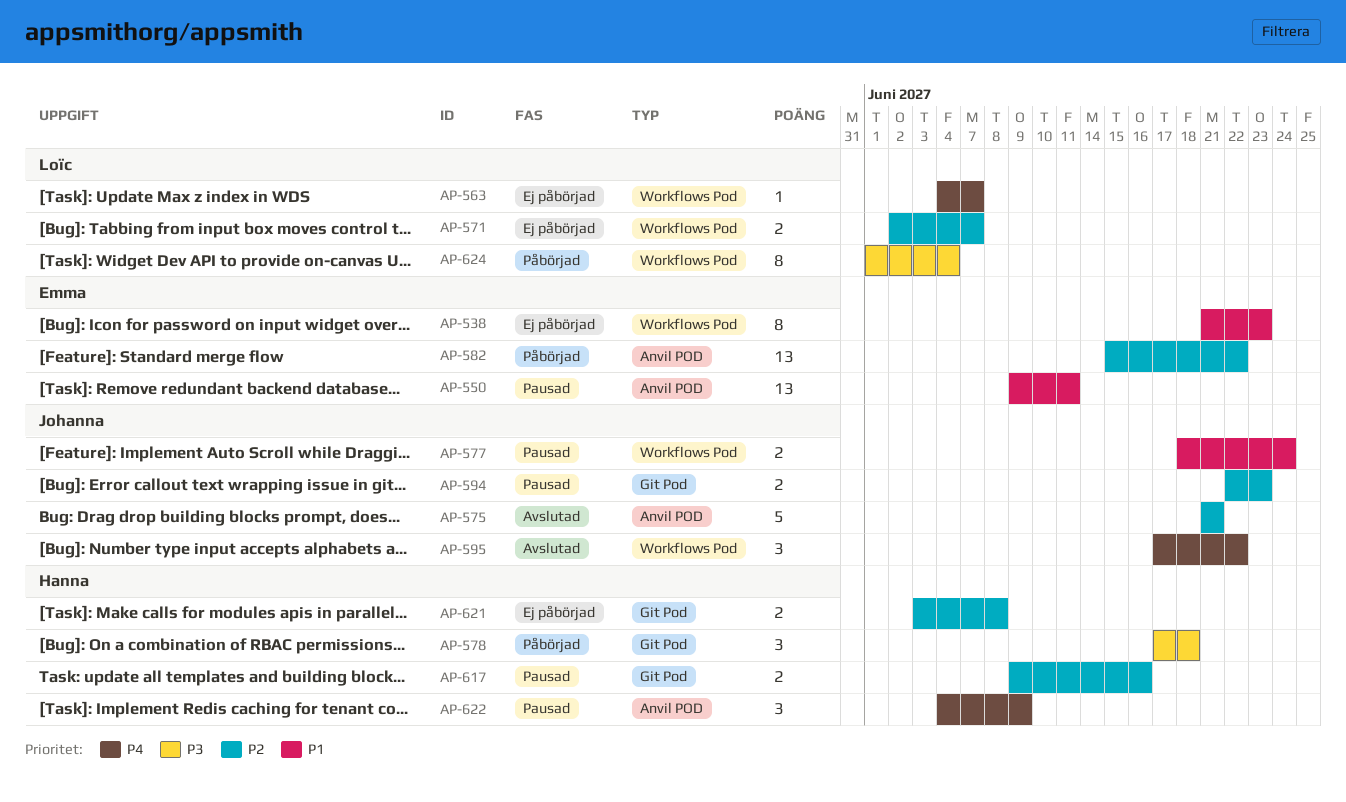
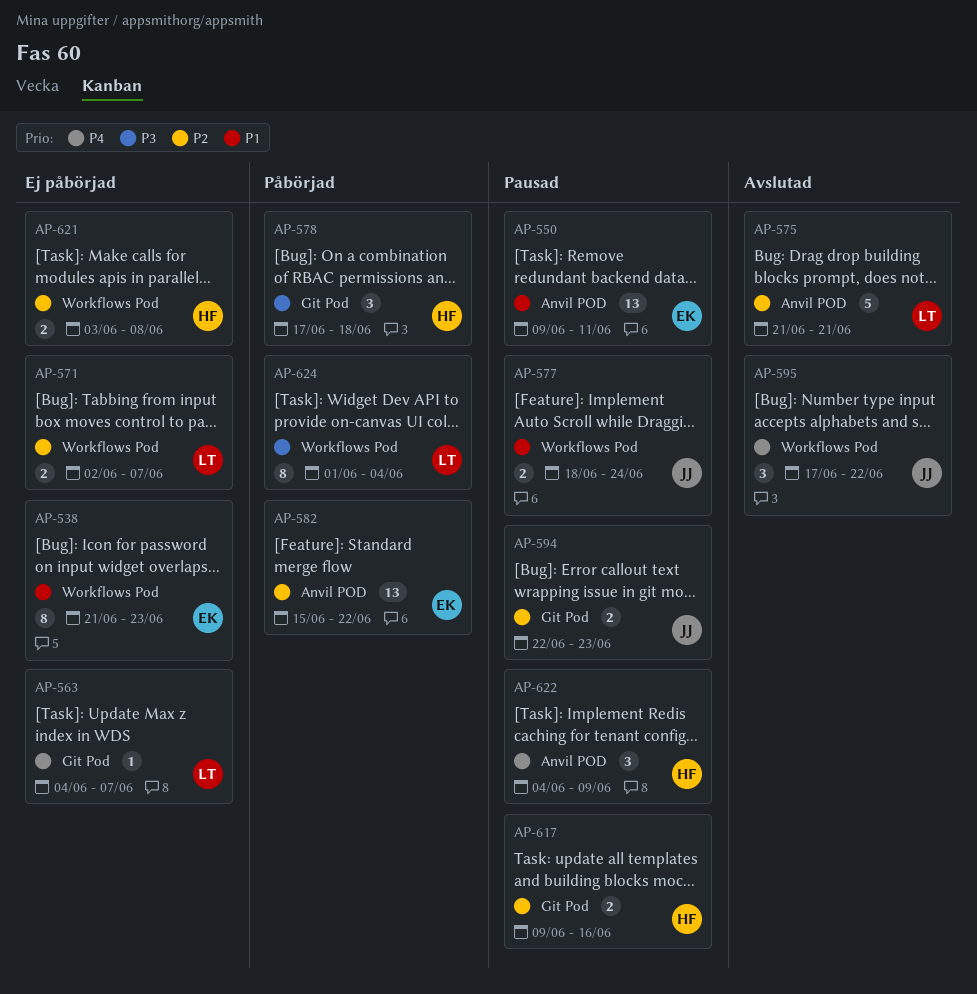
AP-563, label: Workflows Pod -> Git Pod
AP-575, owner: Johanna -> Loïc
AP-621, label: Git Pod -> Workflows Pod

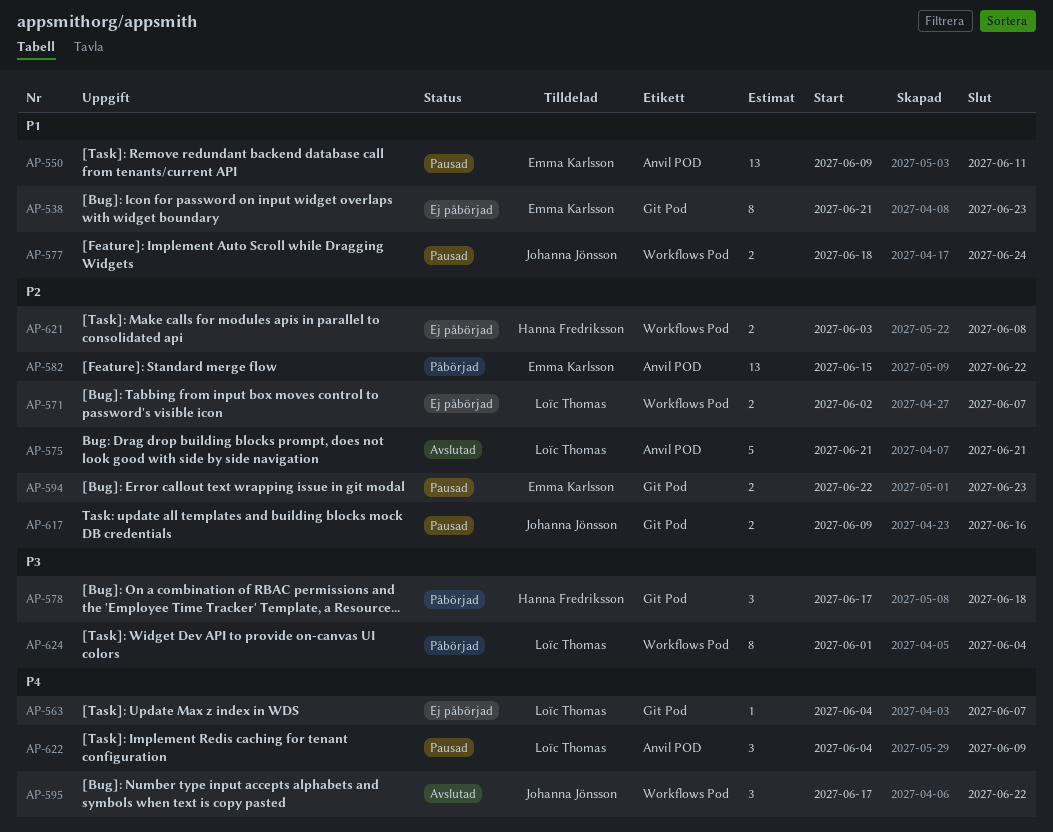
AP-538, label: Workflows Pod -> Git Pod
AP-594, owner: Johanna Jönsson -> Emma Karlsson
AP-617, owner: Hanna Fredriksson -> Johanna Jönsson
AP-622, owner: Hanna Fredriksson -> Loïc Thomas

